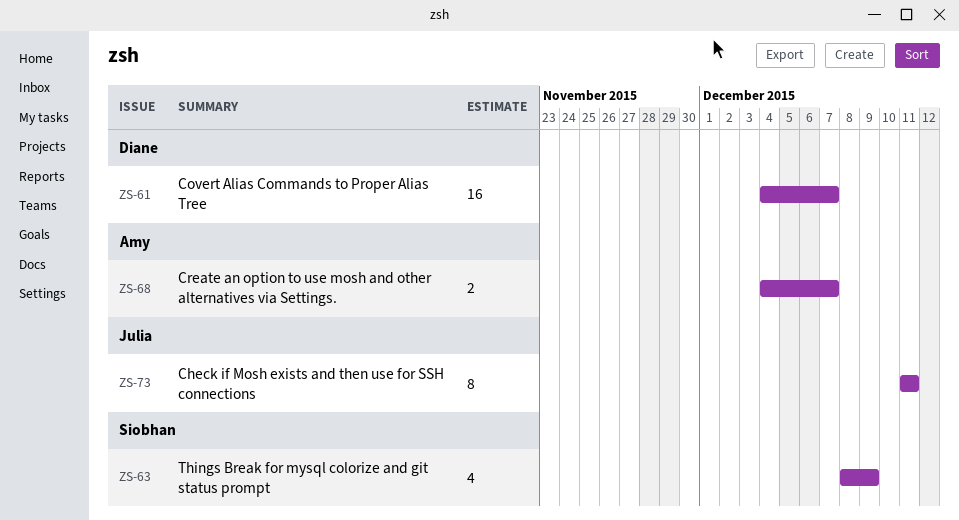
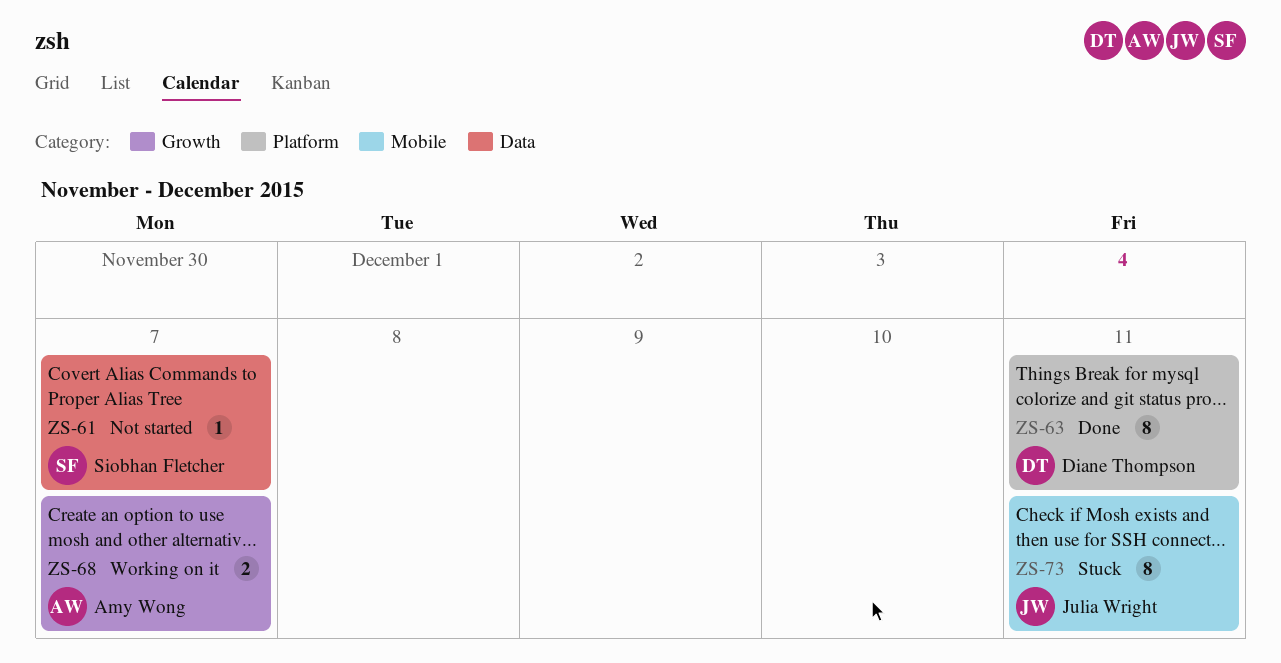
ZS-61, owner: Diane Thompson -> Siobhan Fletcher
ZS-61, estimate: 16 -> 1
ZS-63, owner: Siobhan Fletcher -> Diane Thompson
ZS-63, estimate: 4 -> 8
ZS-63, due: Dec 9 -> Dec 11

